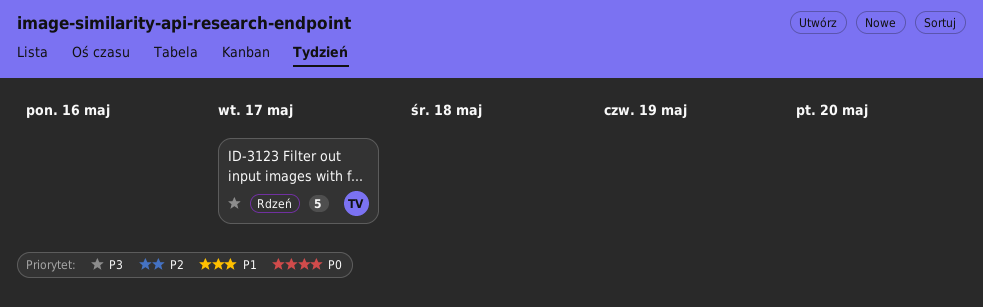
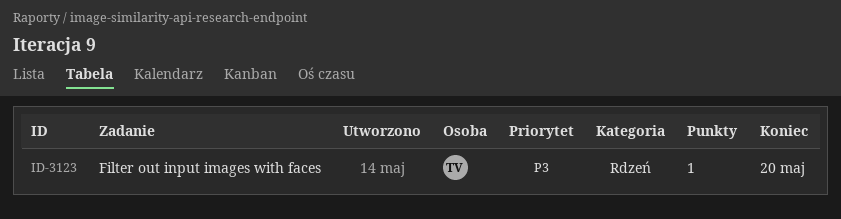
ID-3123, estimate: 5 -> 1
ID-3123, due: May 17 -> May 20

